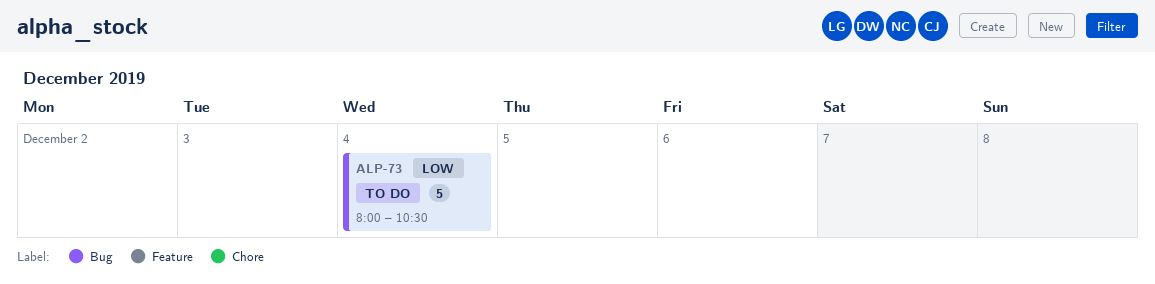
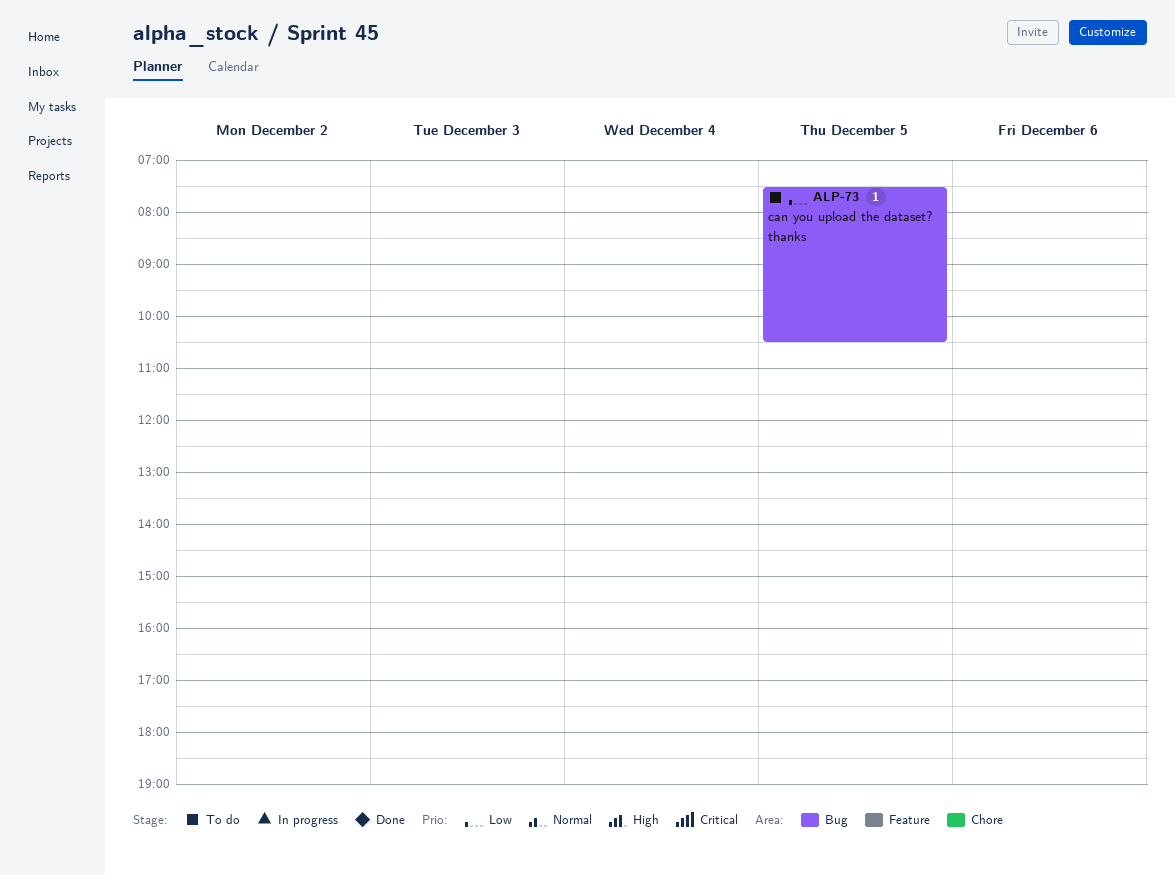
ALP-73, estimate: 5 -> 1
ALP-73, day: Dec 4 -> Dec 5
ALP-73, begins: 08:00 -> 07:30

